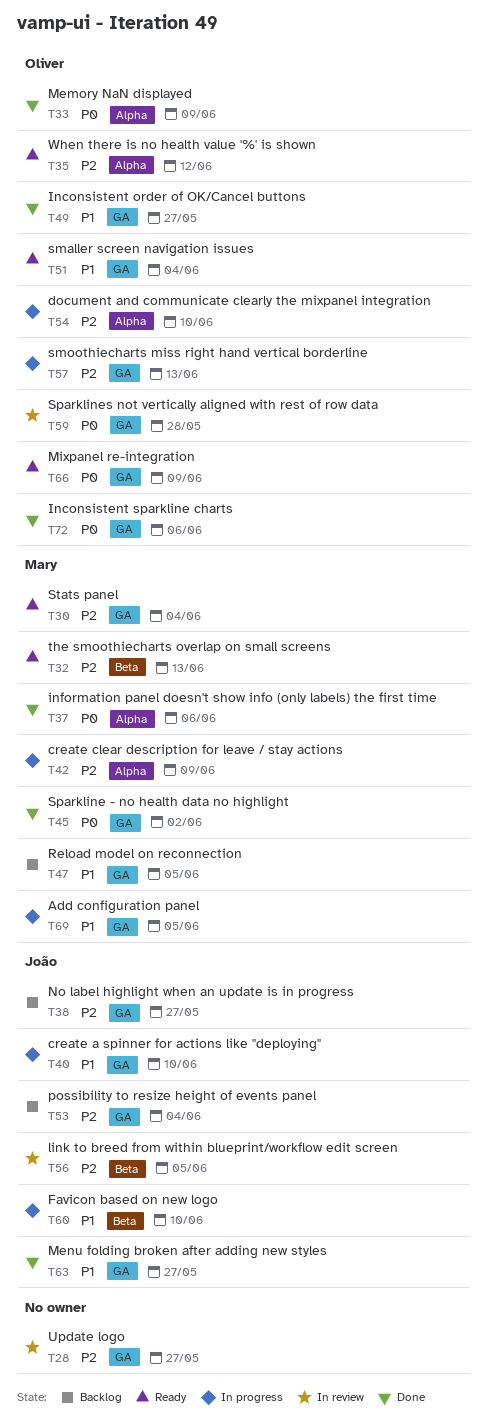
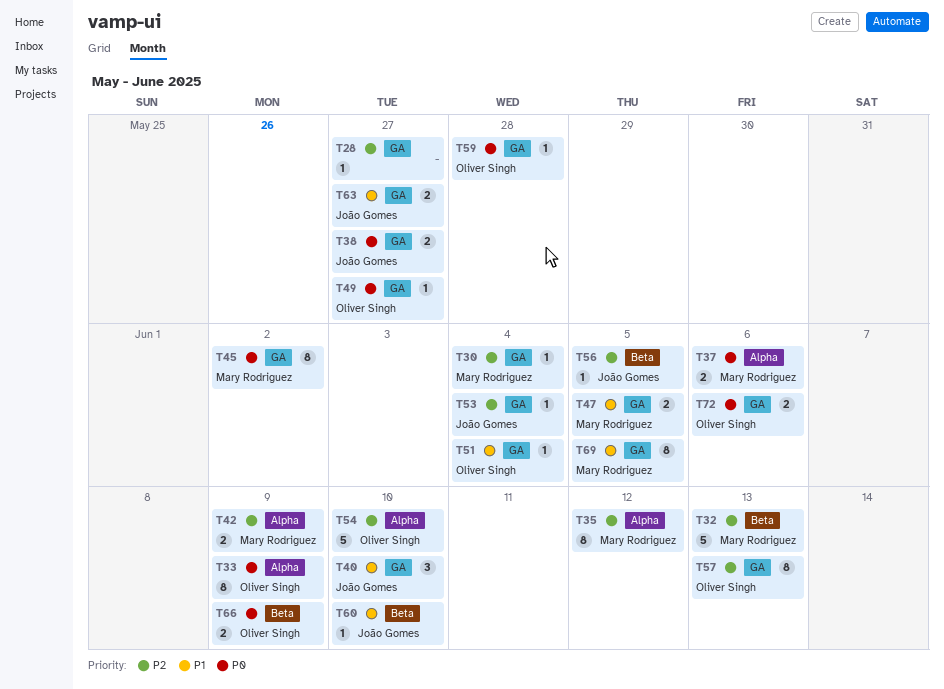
T35, owner: Oliver Singh -> Mary Rodriguez
T38, priority: P2 -> P0
T49, priority: P1 -> P0
T66, label: GA -> Beta

